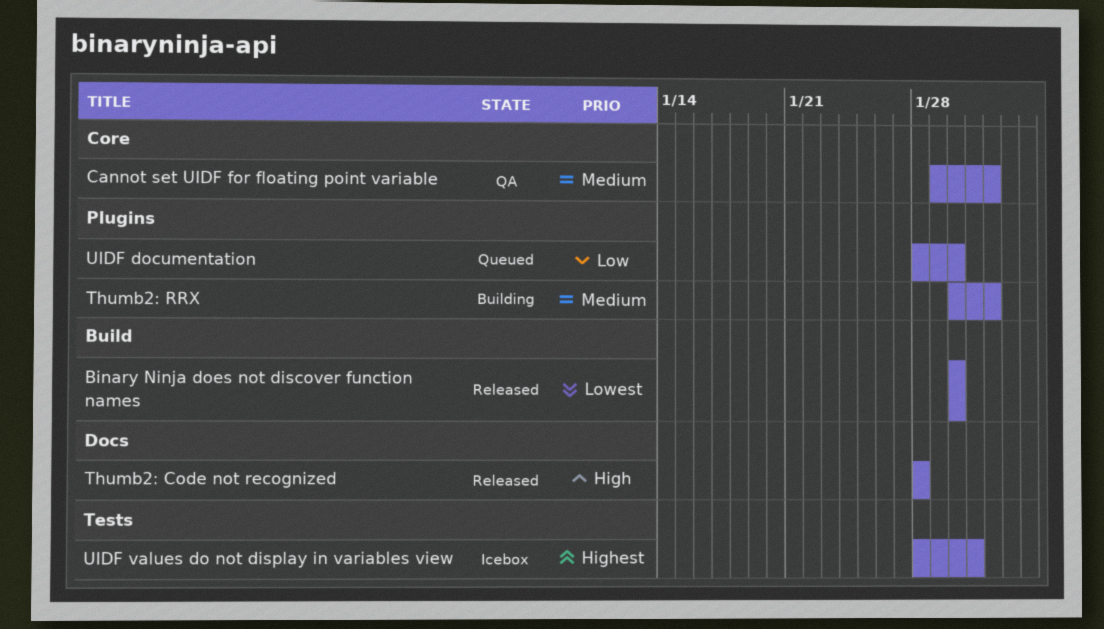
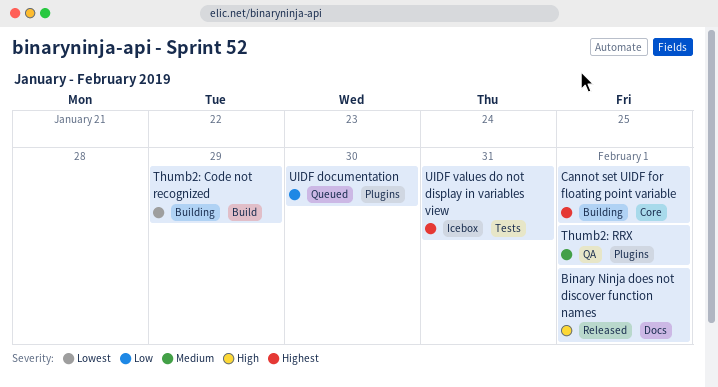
Binary Ninja does not discover function names, priority: Lowest -> High
Binary Ninja does not discover function names, label: Build -> Docs
Binary Ninja does not discover function names, due: Jan 30 -> Feb 1
Cannot set UIDF for floating point variable, status: QA -> Building
Cannot set UIDF for floating point variable, priority: Medium -> Highest
Thumb2: Code not recognized, status: Released -> Building
Thumb2: Code not recognized, priority: High -> Lowest
Thumb2: Code not recognized, label: Docs -> Build
Thumb2: Code not recognized, due: Jan 28 -> Jan 29
Thumb2: RRX, status: Building -> QA

